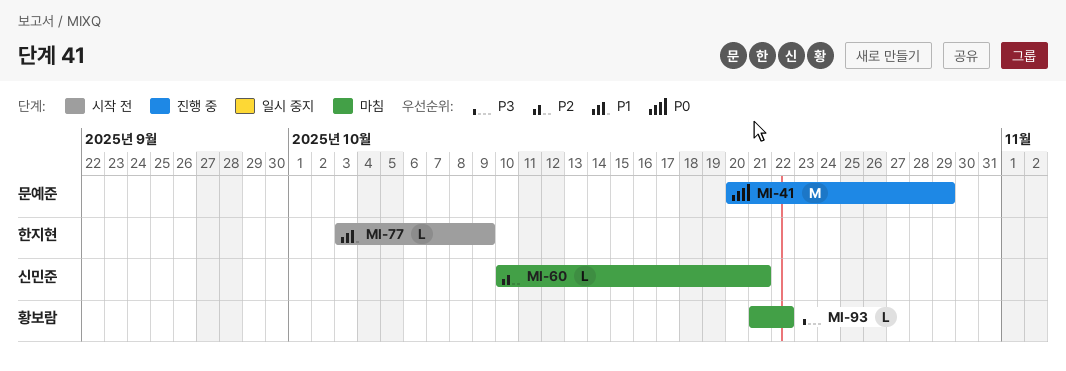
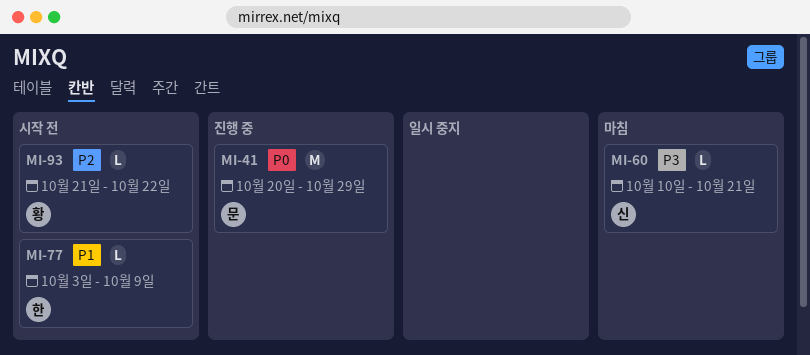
MI-60, priority: P2 -> P3
MI-93, status: 마침 -> 시작 전
MI-93, priority: P3 -> P2

